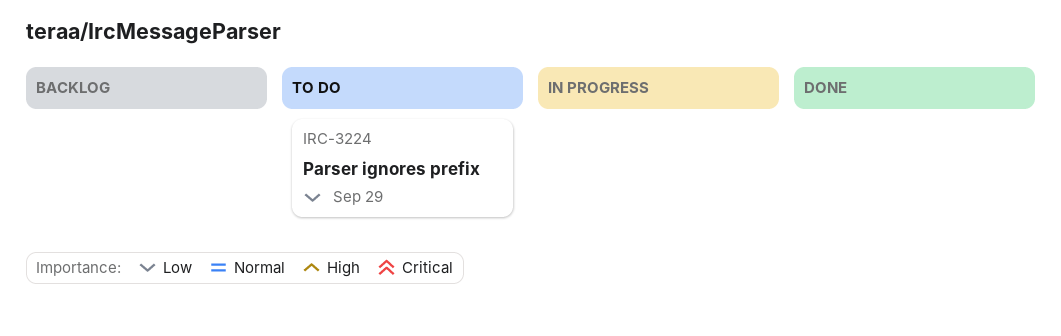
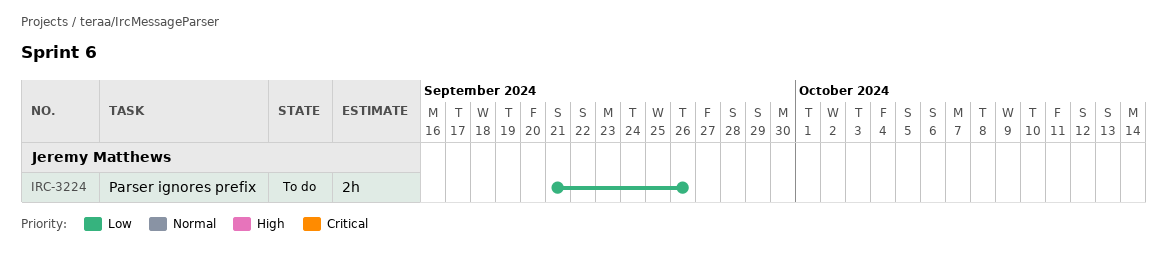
IRC-3224, due: Sep 29 -> Sep 26

